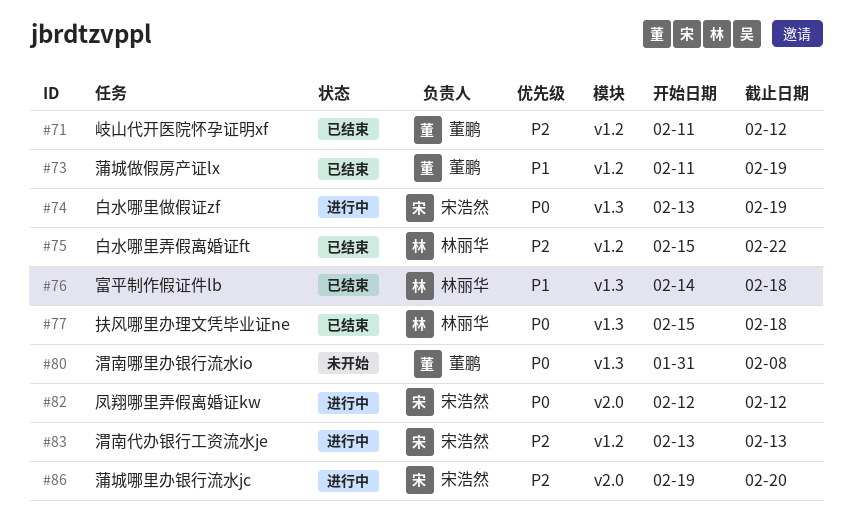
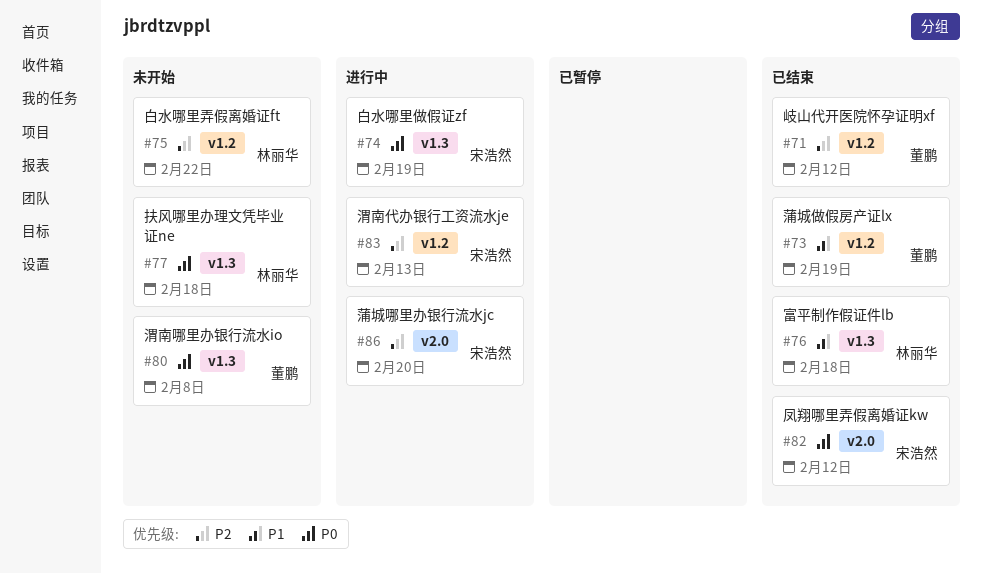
#75, status: 已结束 -> 未开始
#77, status: 已结束 -> 未开始
#82, status: 进行中 -> 已结束

